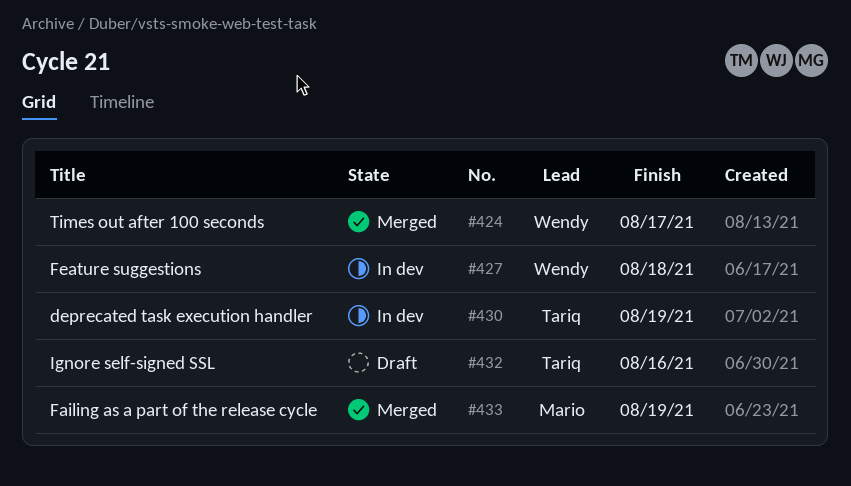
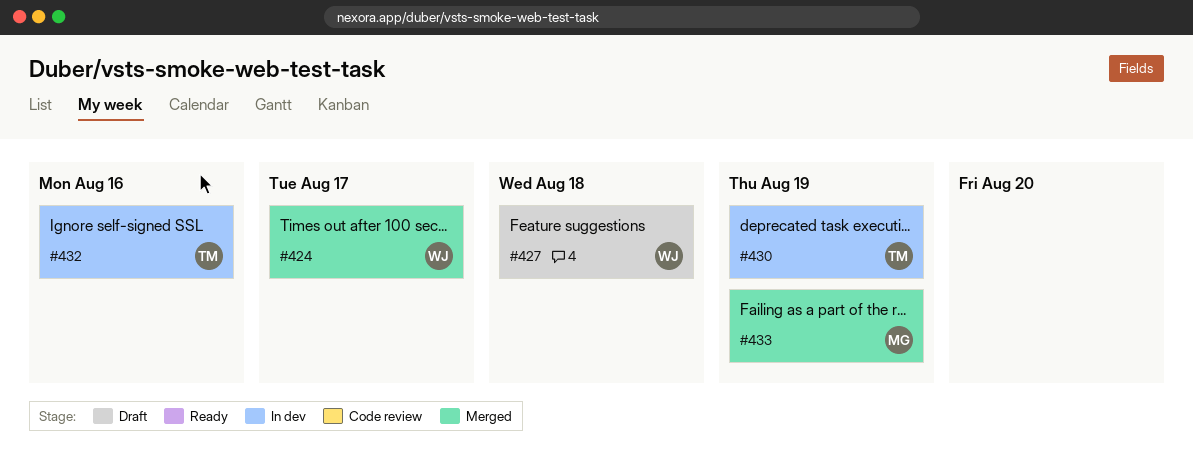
#427, status: In dev -> Draft
#432, status: Draft -> In dev

